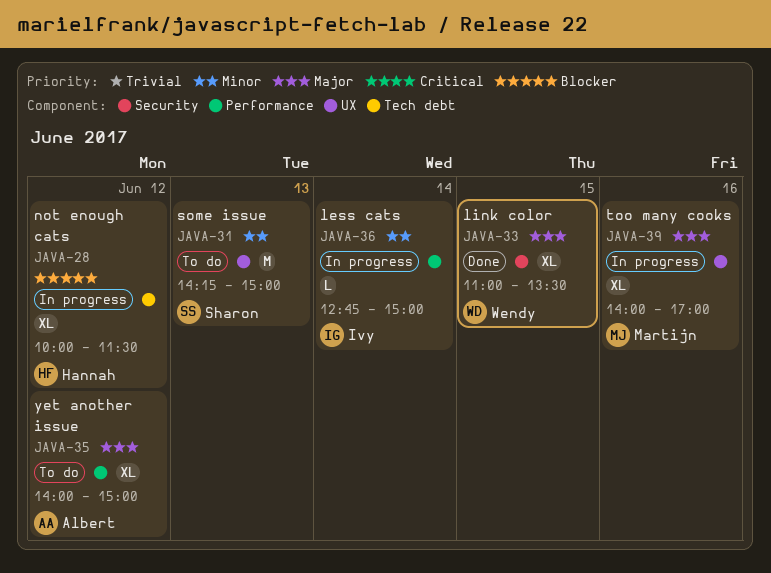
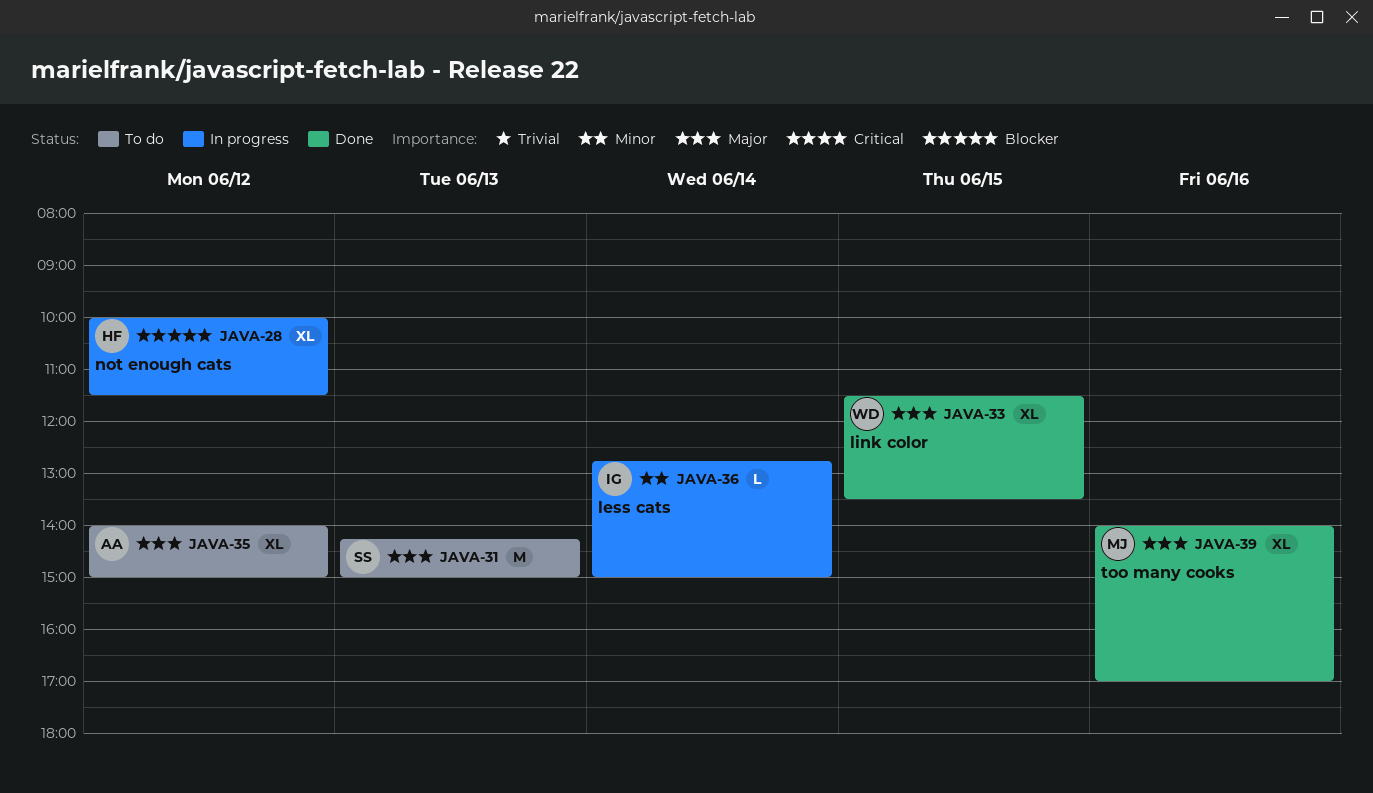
JAVA-31, priority: Minor -> Major
JAVA-33, begins: 11:00 -> 11:30
JAVA-39, status: In progress -> Done

